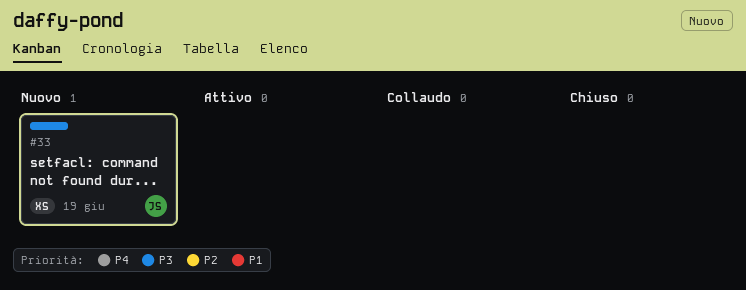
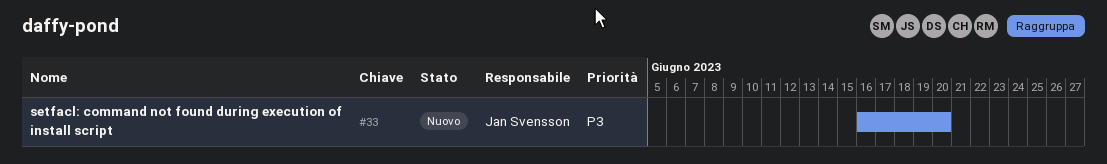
#33, due: Jun 19 -> Jun 20

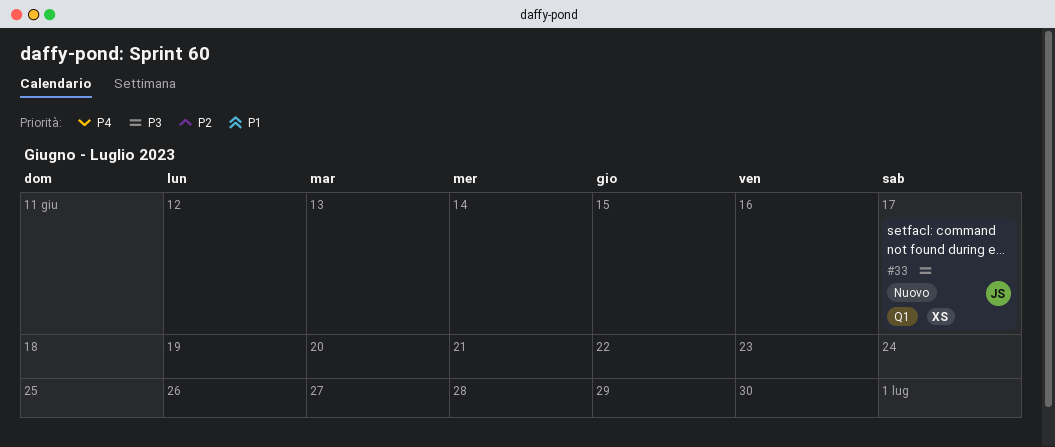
#33, due: Jun 20 -> Jun 17

